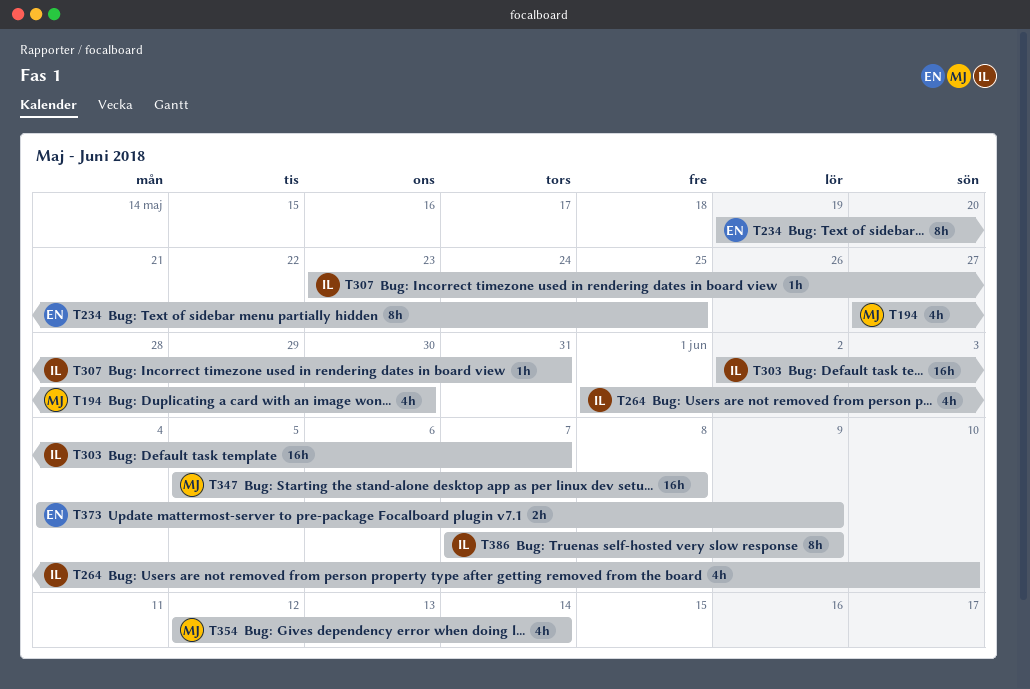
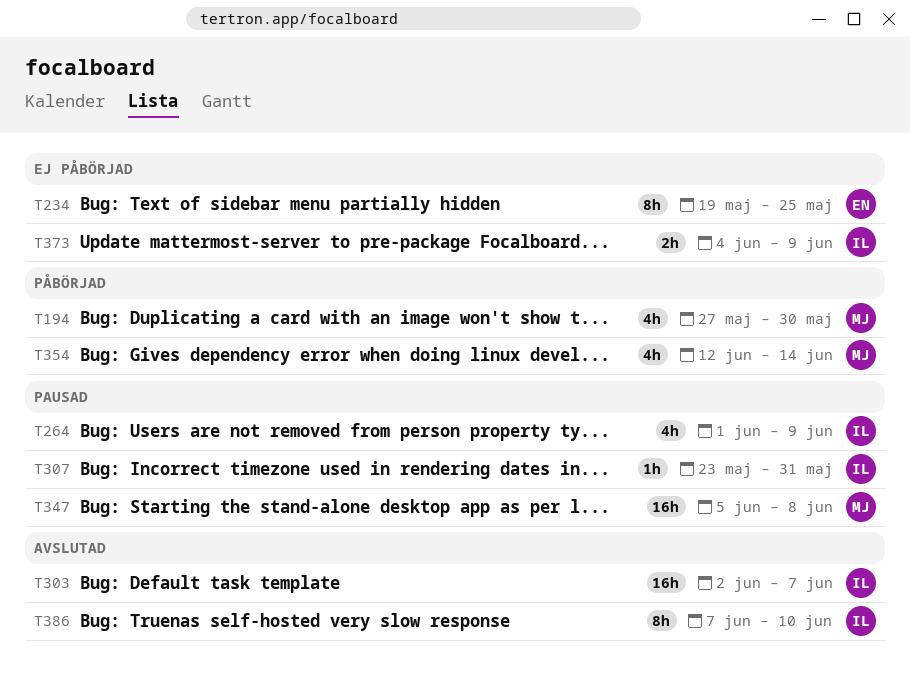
T264, due: Jun 10 -> Jun 9
T373, owner: EN -> IL
T386, due: Jun 9 -> Jun 10

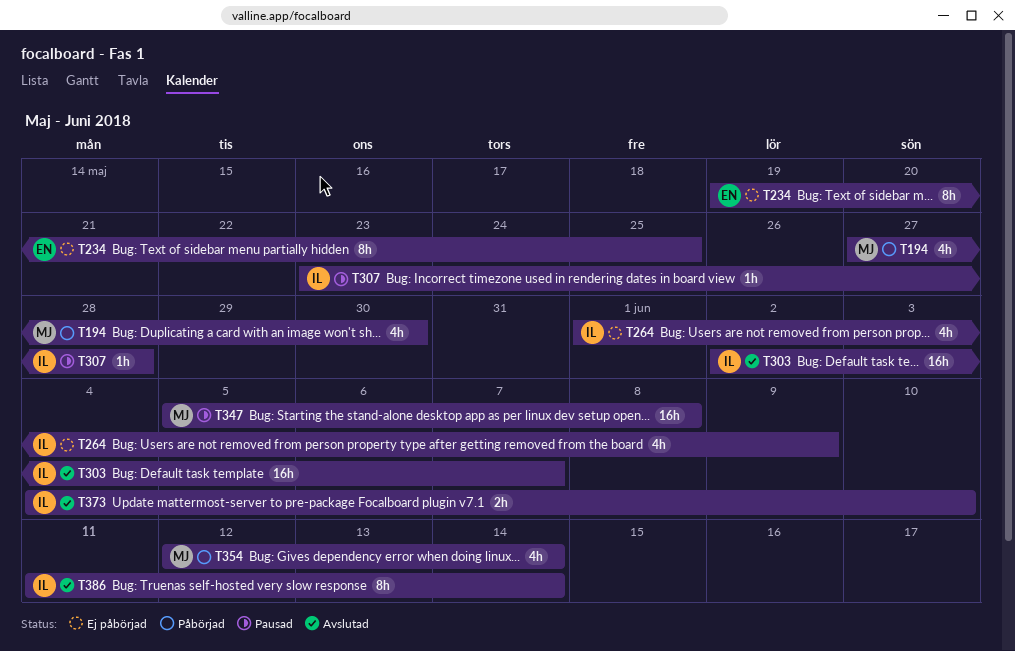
T264, status: Pausad -> Ej påbörjad
T307, due: May 31 -> May 28
T373, status: Ej påbörjad -> Avslutad
T373, due: Jun 9 -> Jun 10
T386, start: Jun 7 -> Jun 11
T386, due: Jun 10 -> Jun 14

